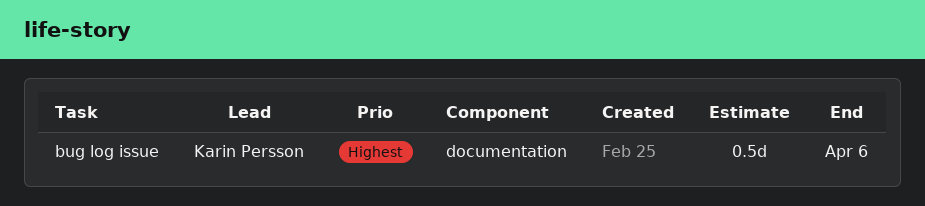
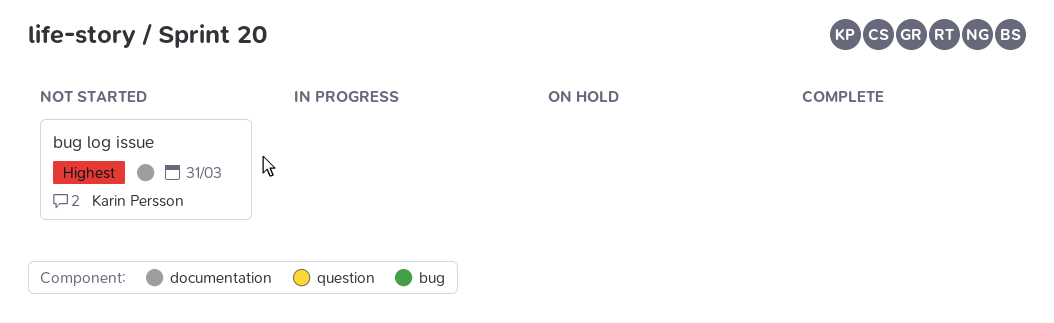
bug log issue, due: Apr 6 -> Mar 31

